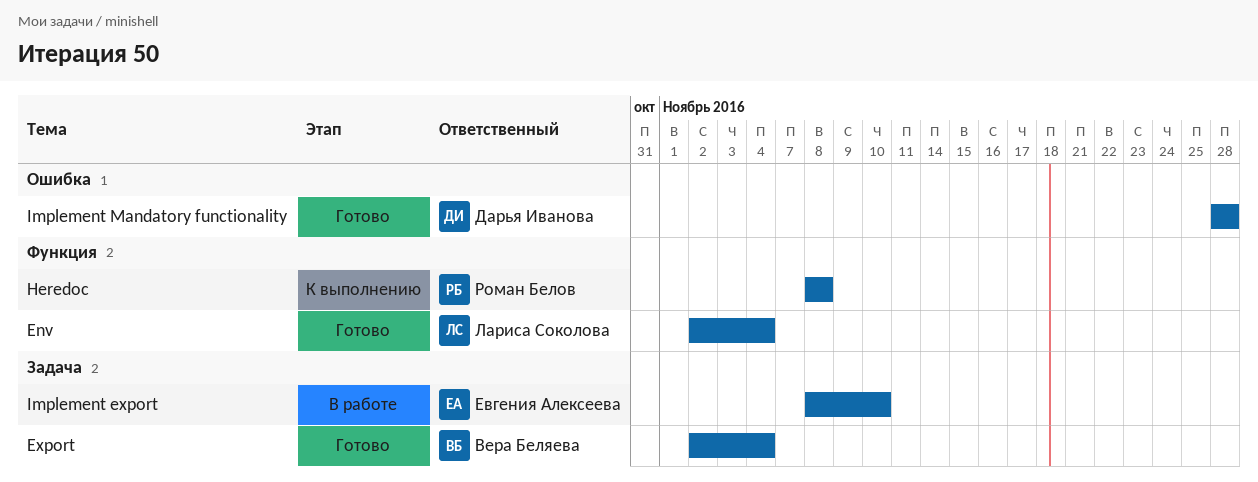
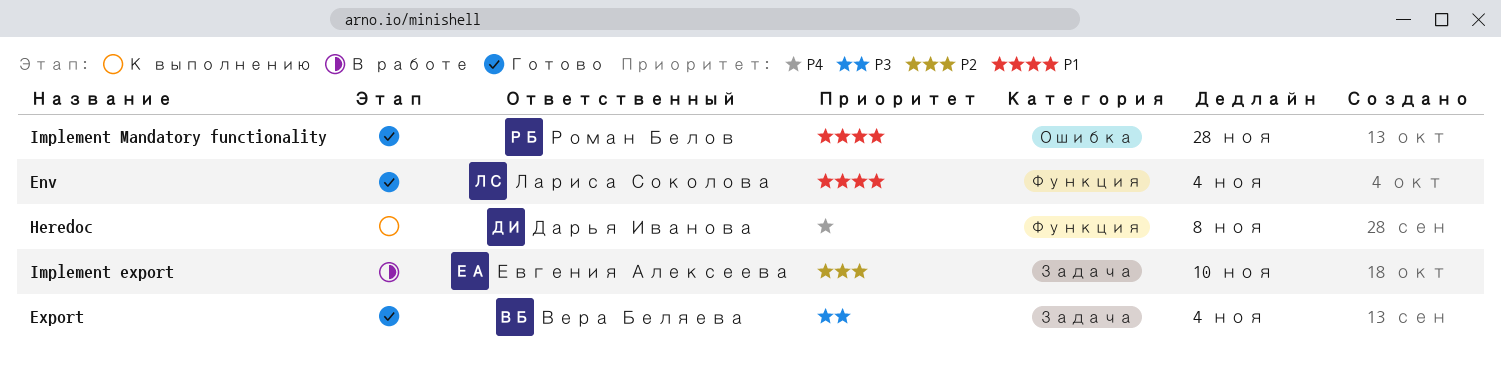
Heredoc, owner: Роман Белов -> Дарья Иванова
Implement Mandatory functionality, owner: Дарья Иванова -> Роман Белов

